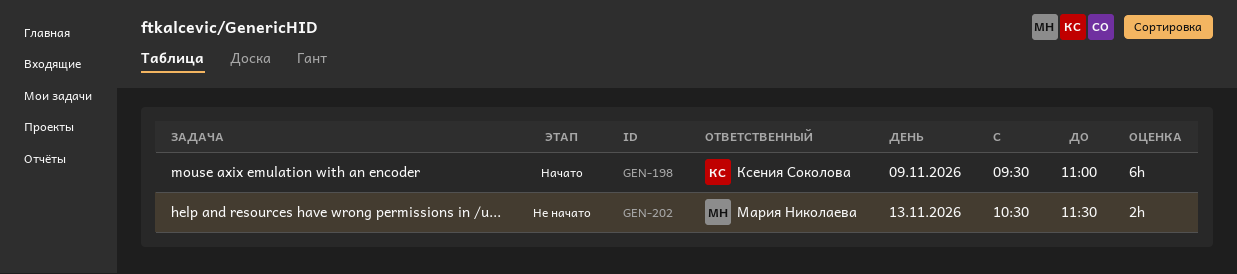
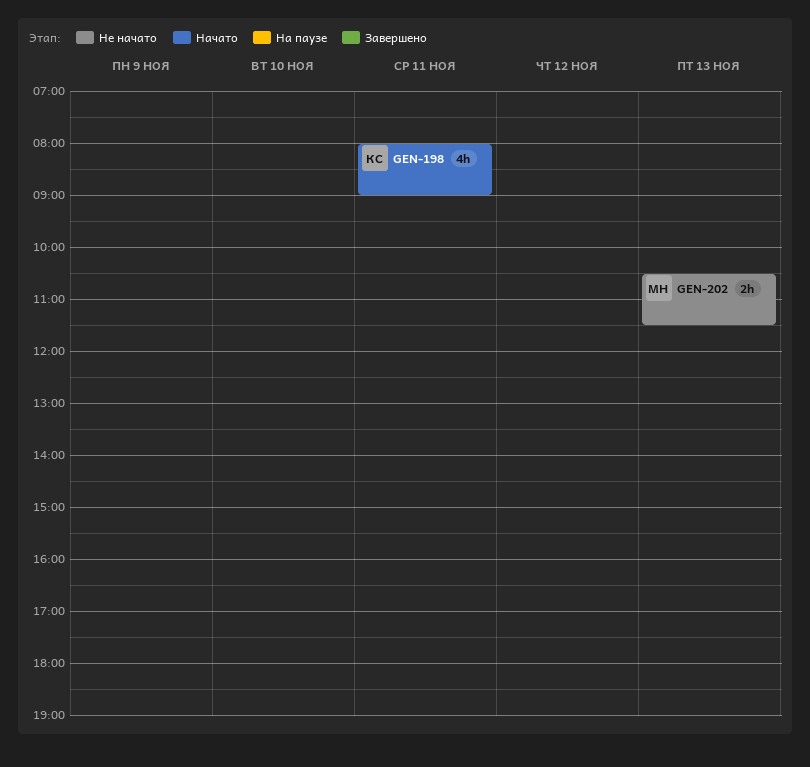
GEN-198, estimate: 6h -> 4h
GEN-198, day: Nov 9 -> Nov 11
GEN-198, begins: 09:30 -> 08:00
GEN-198, ends: 11:00 -> 09:00

